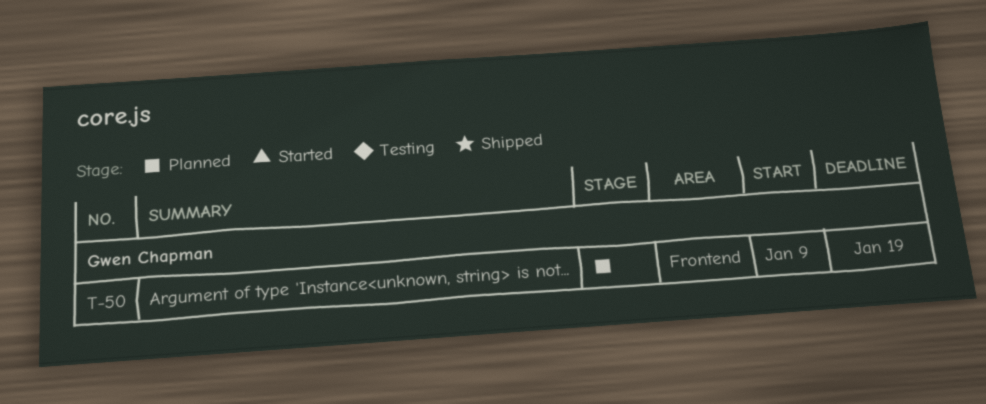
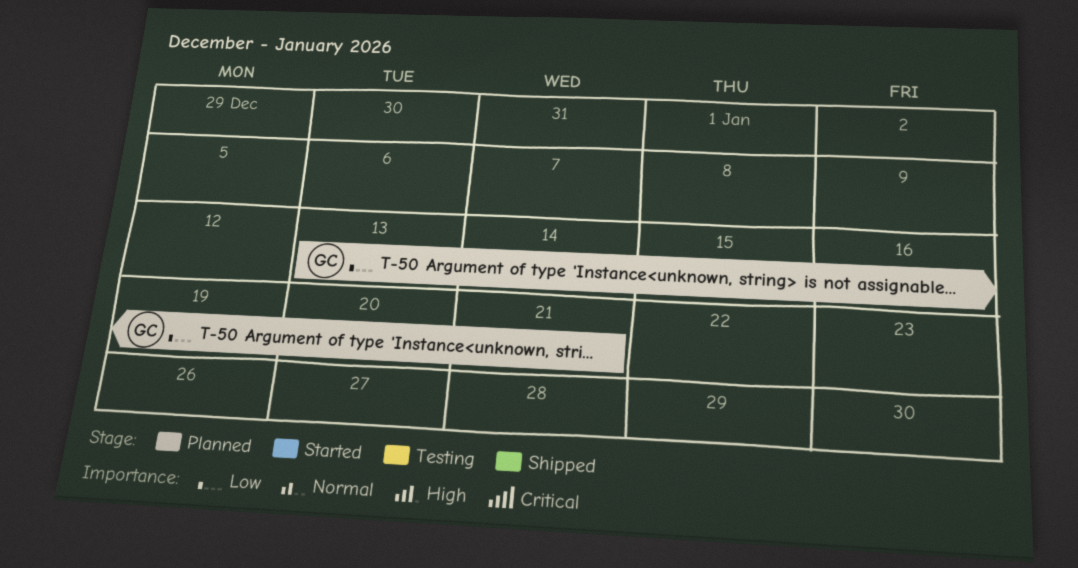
T-50, start: Jan 9 -> Jan 13
T-50, due: Jan 19 -> Jan 21

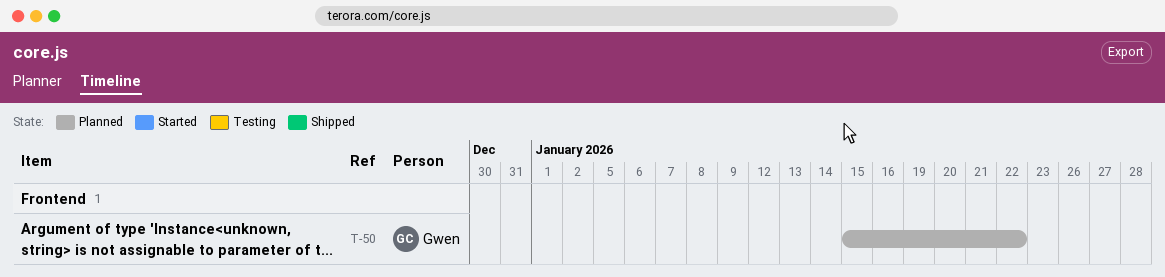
T-50, start: Jan 13 -> Jan 15
T-50, due: Jan 21 -> Jan 22

